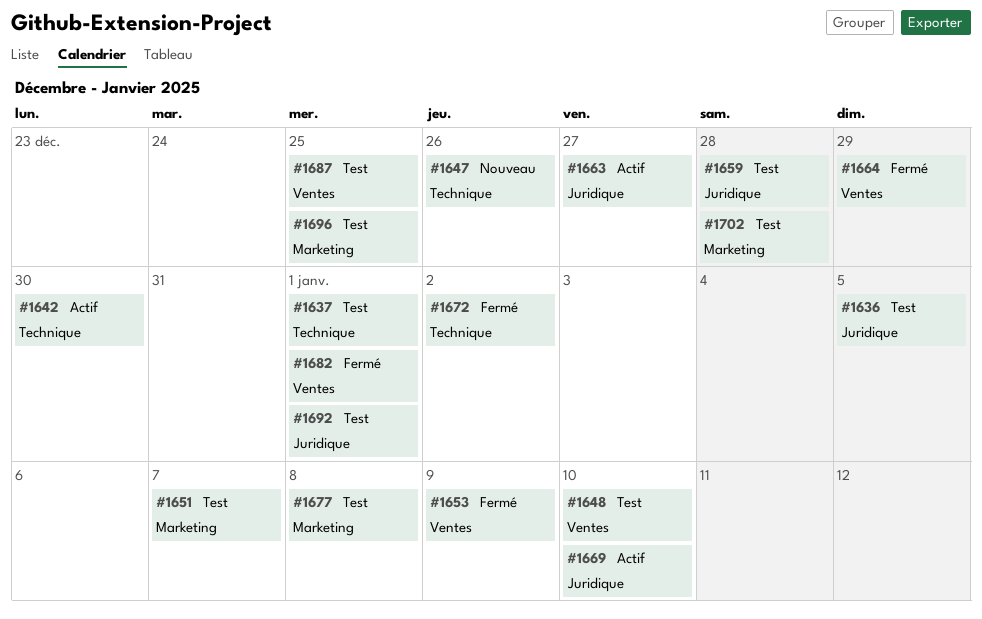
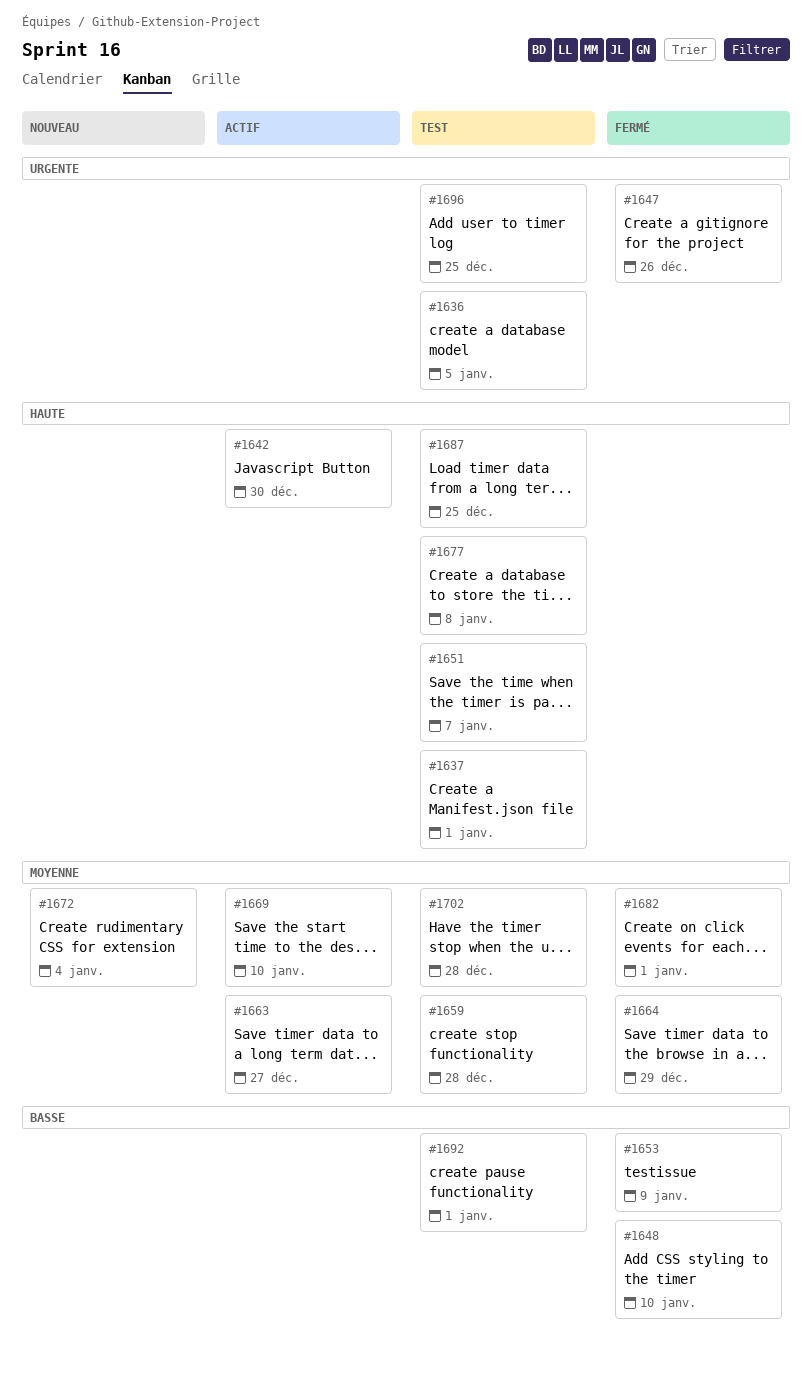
#1647, status: Nouveau -> Fermé
#1648, status: Test -> Fermé
#1672, status: Fermé -> Nouveau
#1672, due: Jan 2 -> Jan 4

